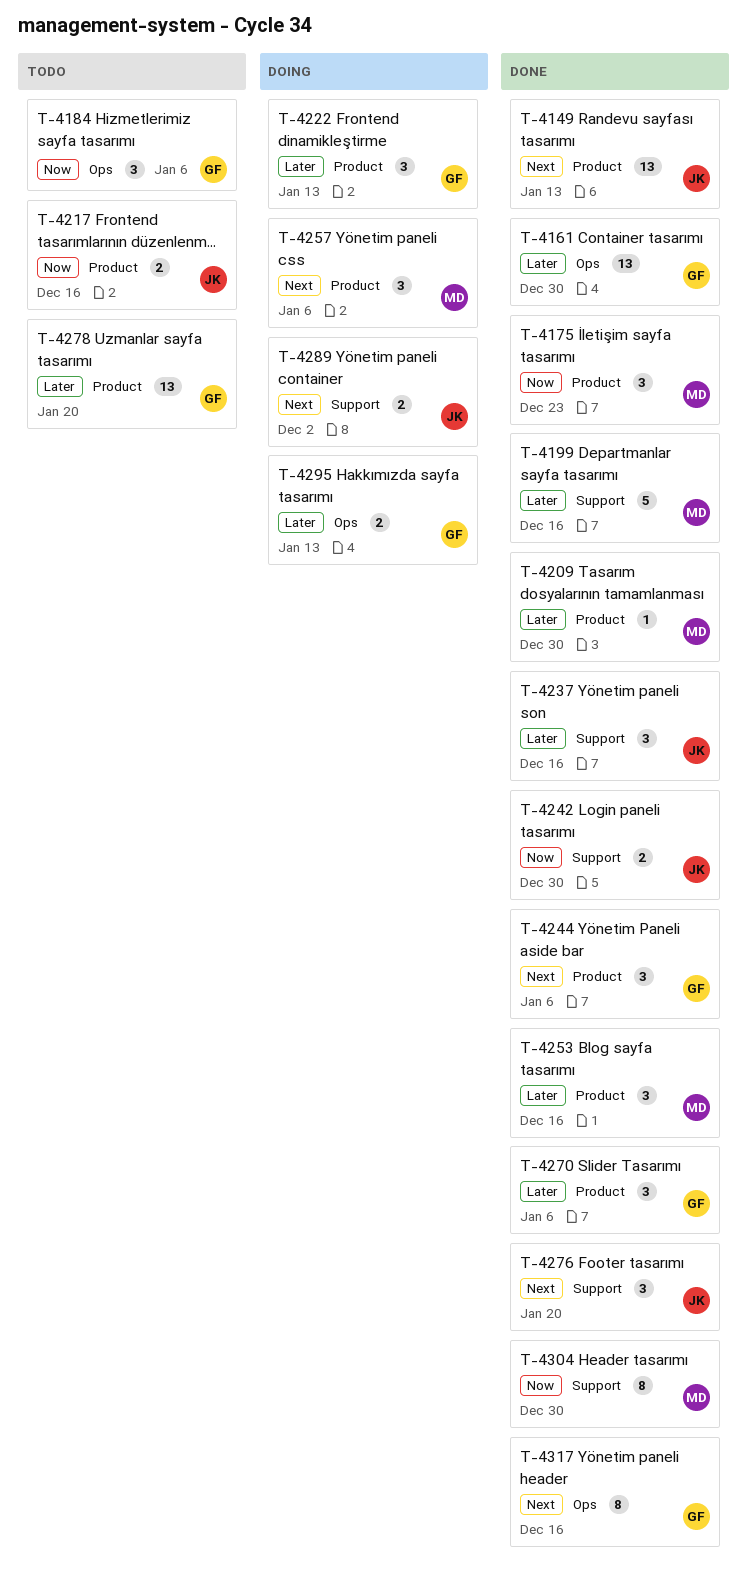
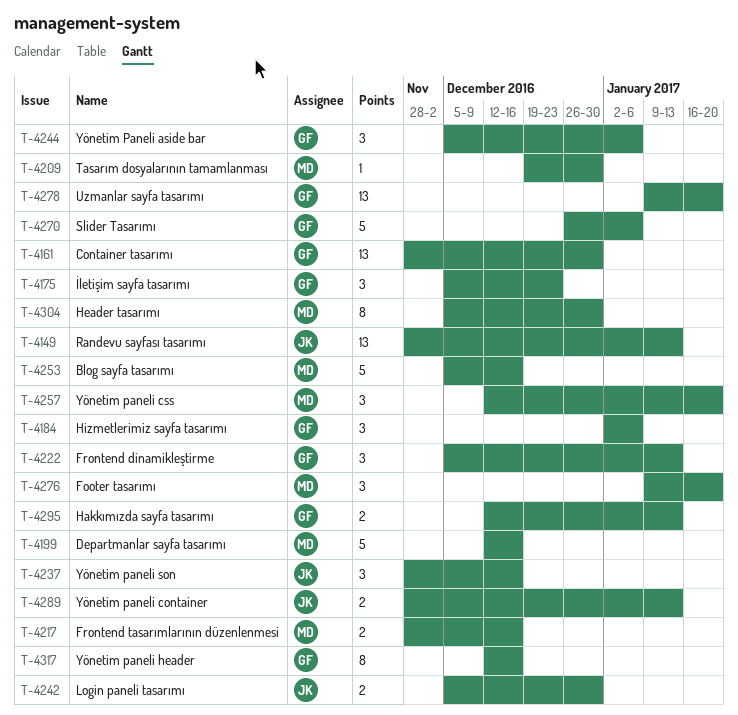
T-4175, owner: MD -> GF
T-4217, owner: JK -> MD
T-4253, estimate: 3 -> 5
T-4257, due: Jan 6 -> Jan 20
T-4270, estimate: 3 -> 5
T-4276, owner: JK -> MD
T-4289, due: Dec 2 -> Jan 13

